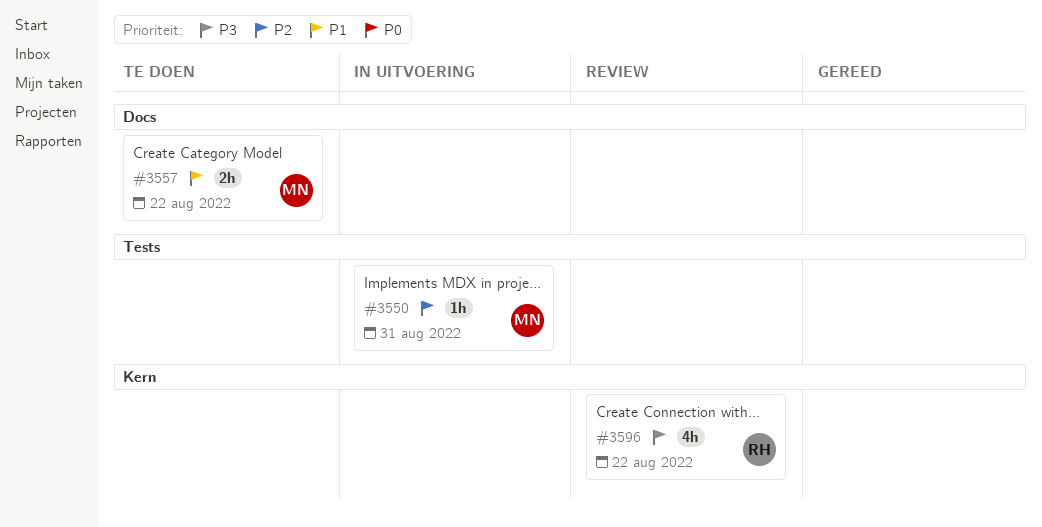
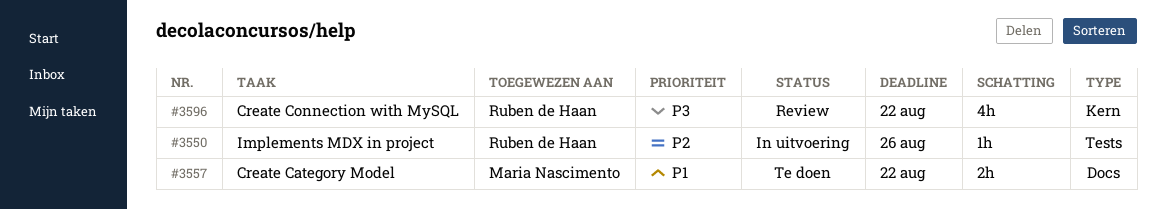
#3550, owner: Maria Nascimento -> Ruben de Haan
#3550, due: Aug 31 -> Aug 26

